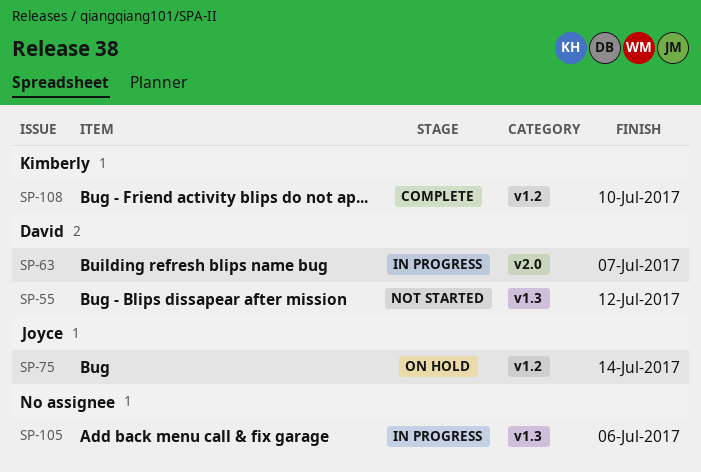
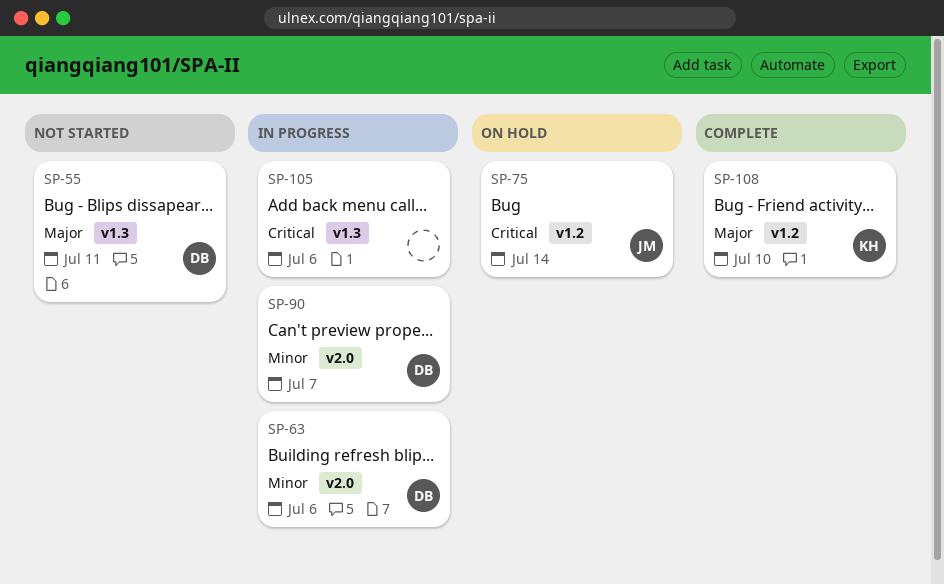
SP-55, due: Jul 12 -> Jul 11
SP-63, due: Jul 7 -> Jul 6
SP-90: none -> present

